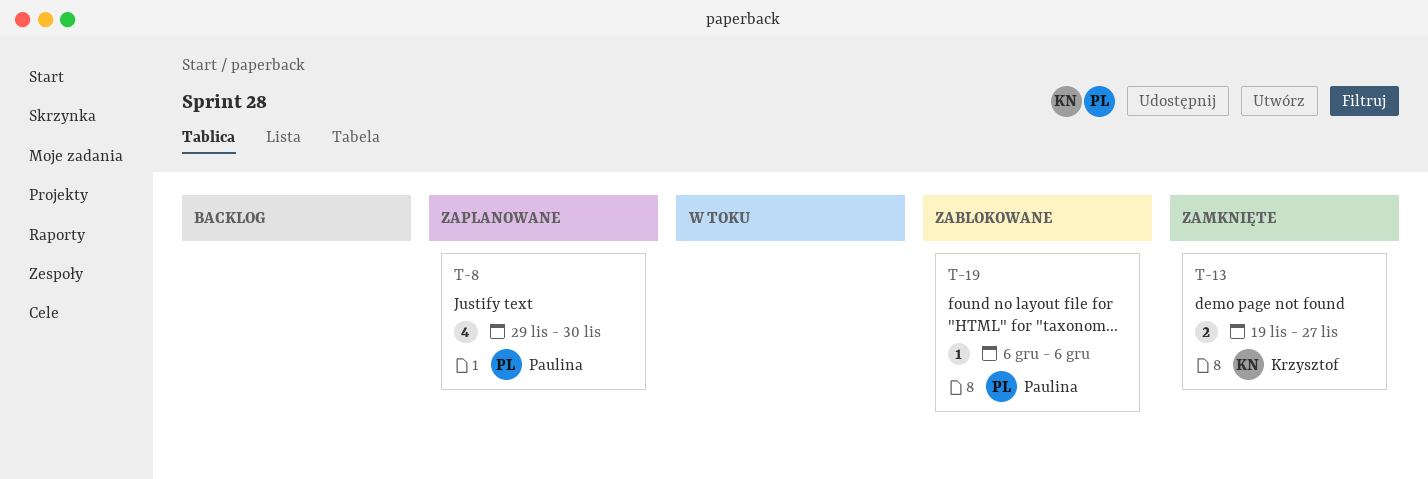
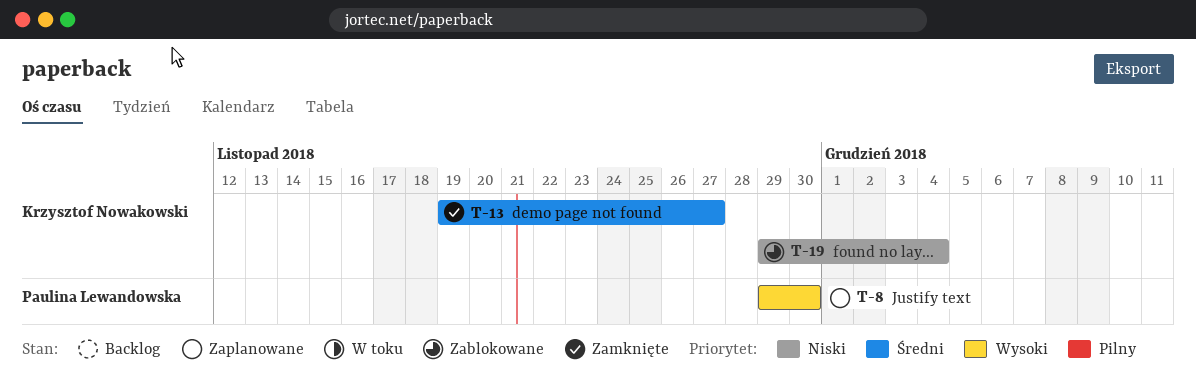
T-19, owner: Paulina Lewandowska -> Krzysztof Nowakowski
T-19, start: Dec 6 -> Nov 29
T-19, due: Dec 6 -> Dec 4

